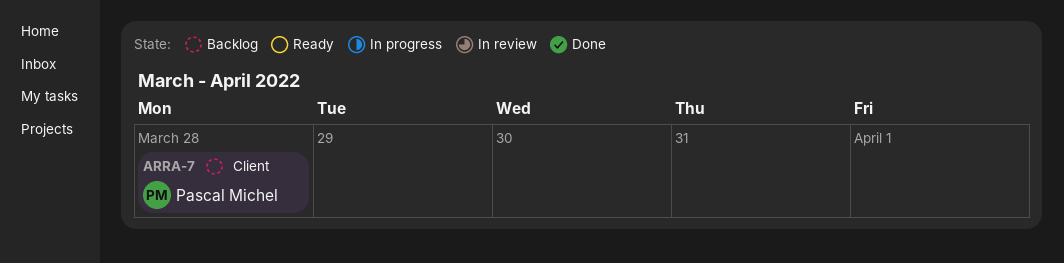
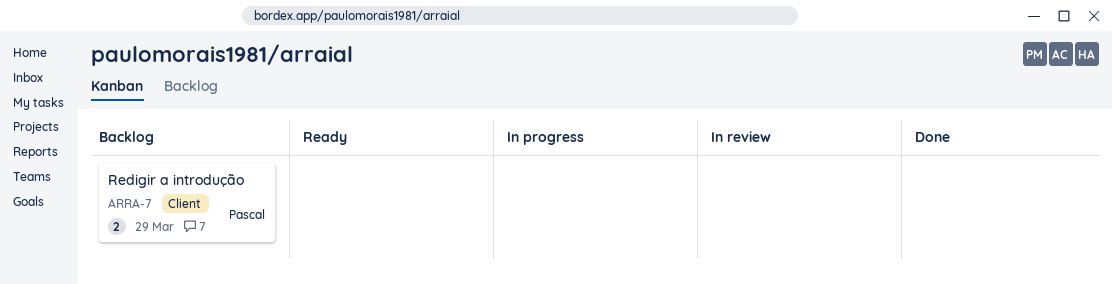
ARRA-7, due: Mar 28 -> Mar 29

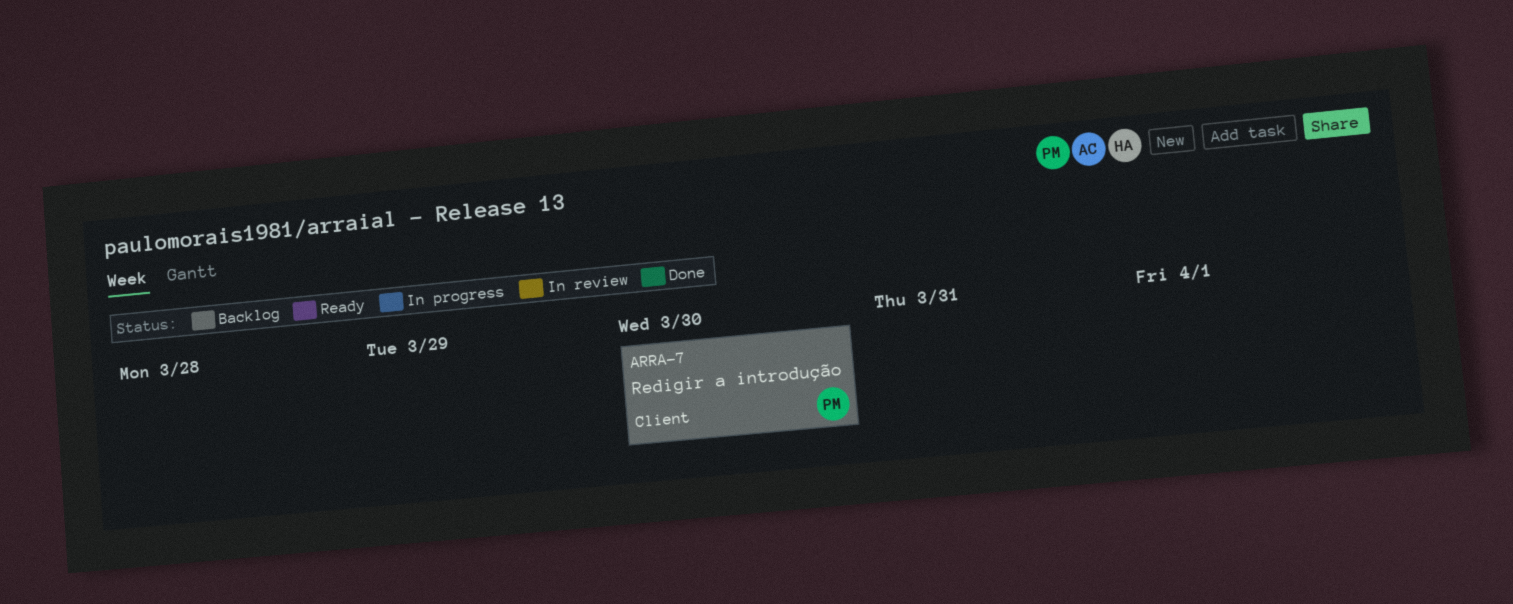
ARRA-7, due: Mar 29 -> Mar 30

